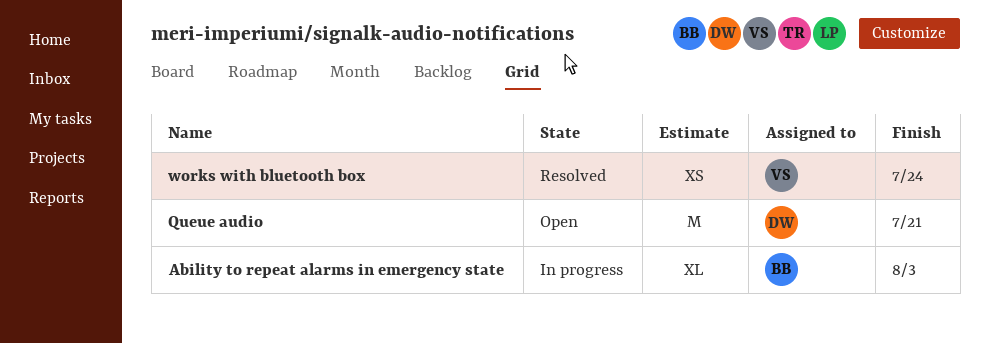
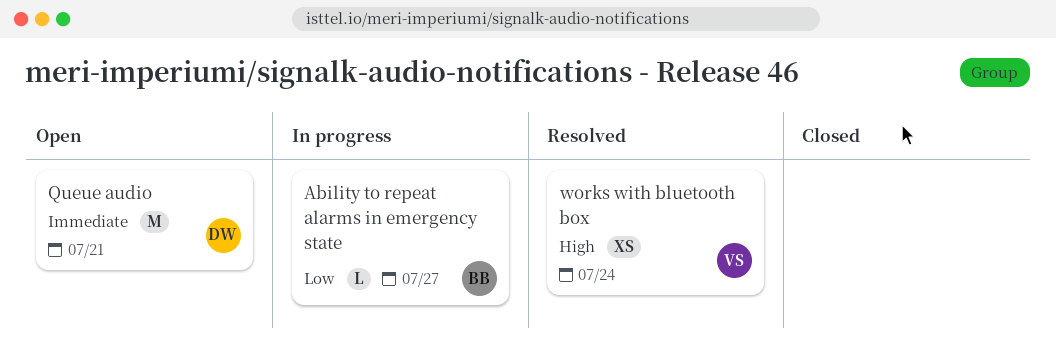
Ability to repeat alarms in emergency state, estimate: XL -> L
Ability to repeat alarms in emergency state, due: Aug 3 -> Jul 27

